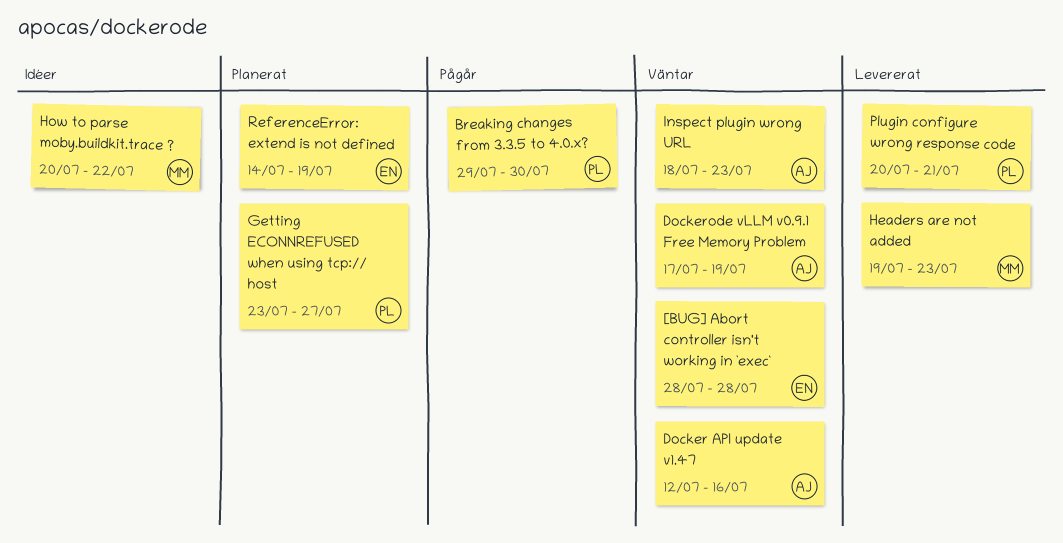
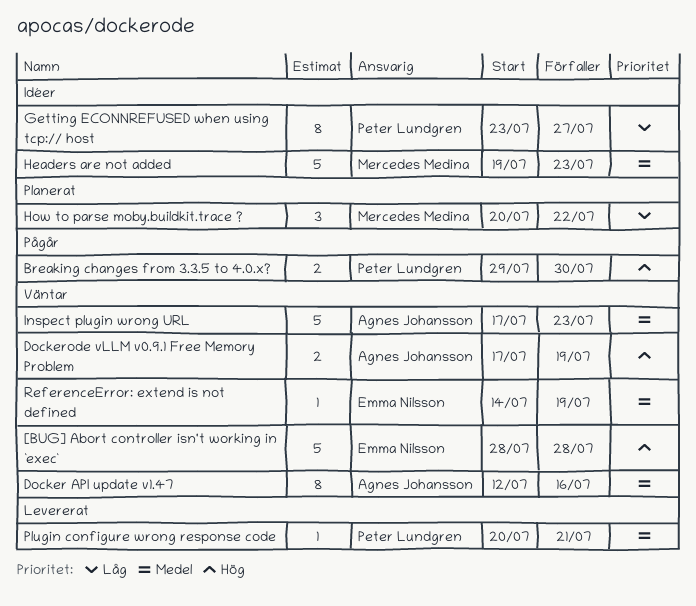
Getting ECONNREFUSED when using tcp:// host, status: Planerat -> Idéer
Headers are not added, status: Levererat -> Idéer
How to parse moby.buildkit.trace ?, status: Idéer -> Planerat
Inspect plugin wrong URL, start: Jul 18 -> Jul 17
ReferenceError: extend is not defined, status: Planerat -> Väntar

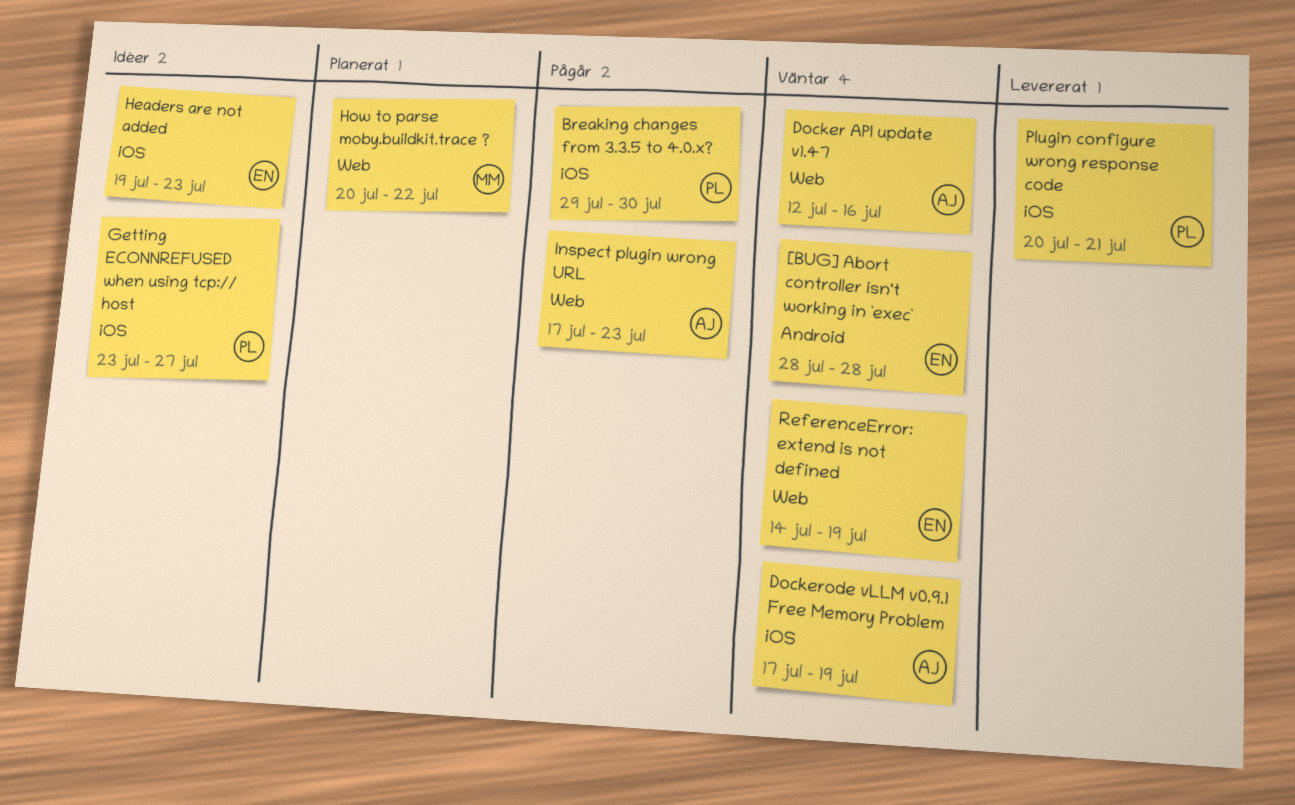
Headers are not added, owner: Mercedes Medina -> Emma Nilsson
Inspect plugin wrong URL, status: Väntar -> Pågår

